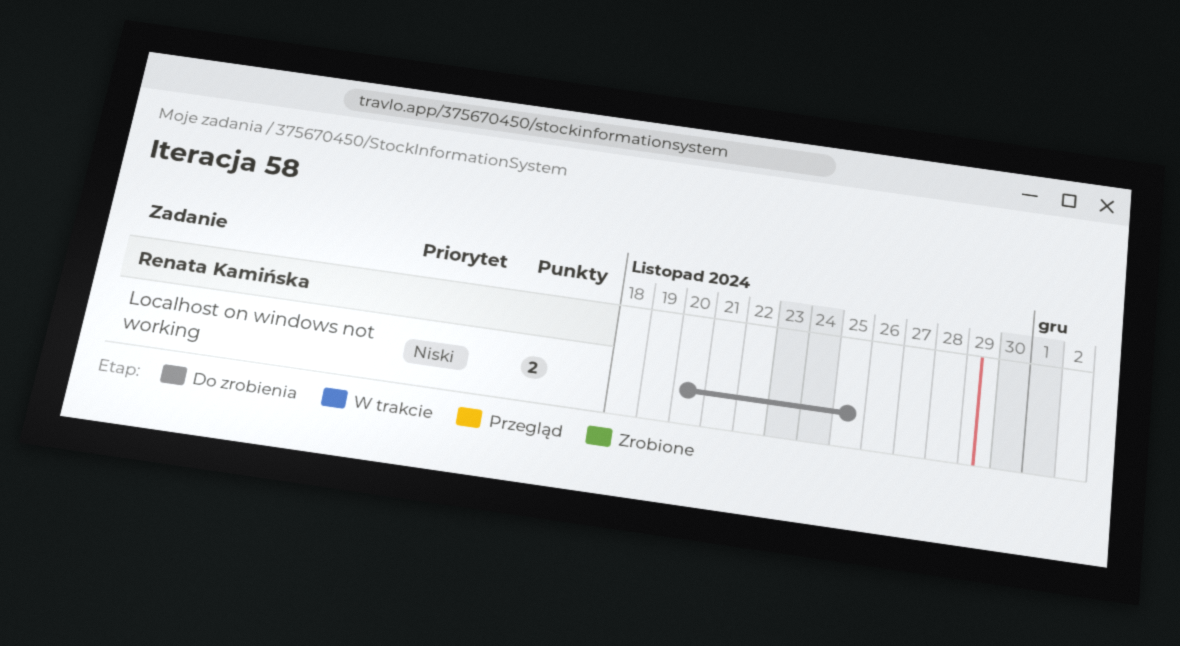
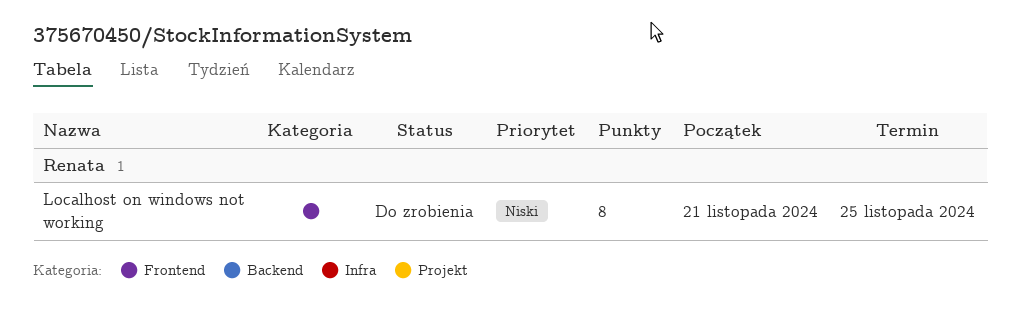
Localhost on windows not working, estimate: 2 -> 8
Localhost on windows not working, start: Nov 20 -> Nov 21

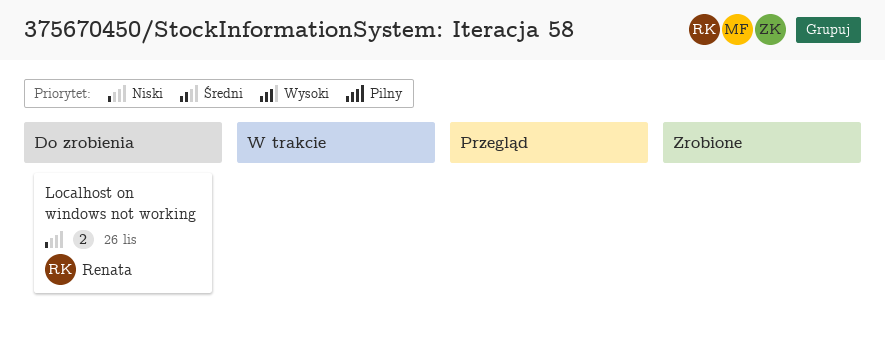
Localhost on windows not working, estimate: 8 -> 2
Localhost on windows not working, due: Nov 25 -> Nov 26

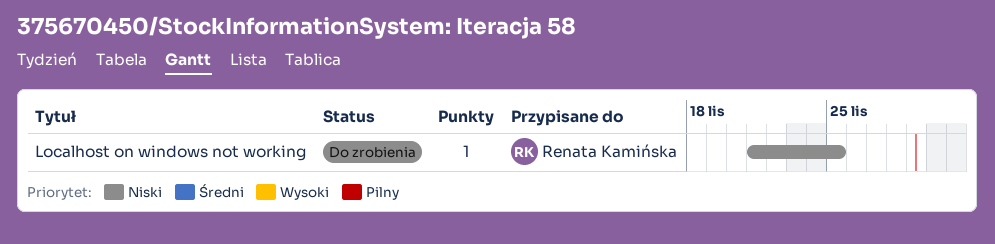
Localhost on windows not working, estimate: 2 -> 1
Localhost on windows not working, due: Nov 26 -> Nov 25

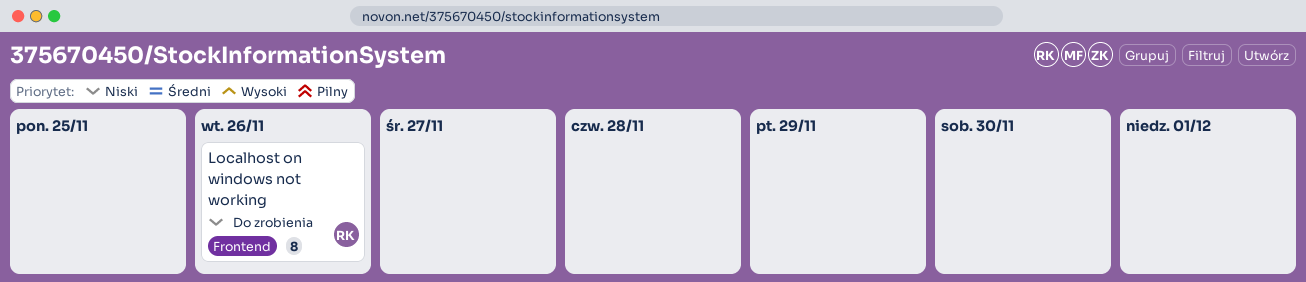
Localhost on windows not working, estimate: 1 -> 8
Localhost on windows not working, due: Nov 25 -> Nov 26

